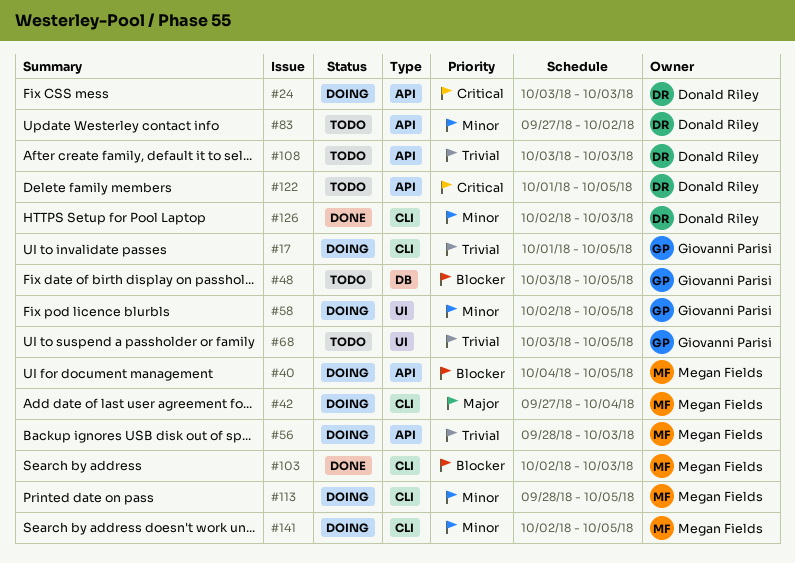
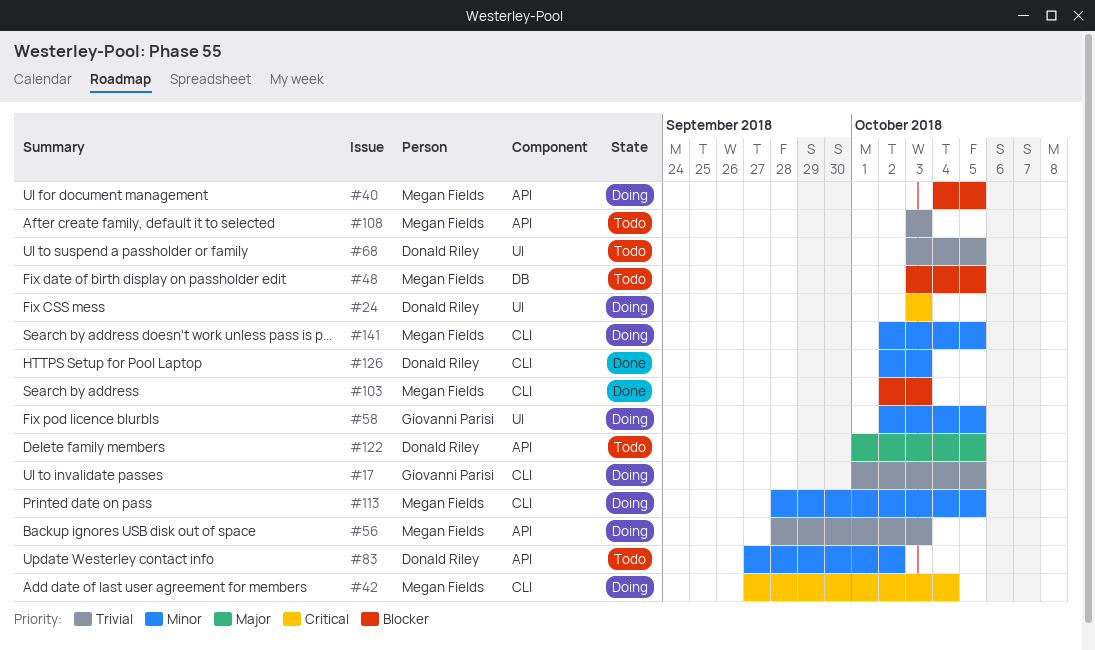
#24, label: API -> UI
#42, priority: Major -> Critical
#48, owner: Giovanni Parisi -> Megan Fields
#68, owner: Giovanni Parisi -> Donald Riley
#108, owner: Donald Riley -> Megan Fields
#122, priority: Critical -> Major

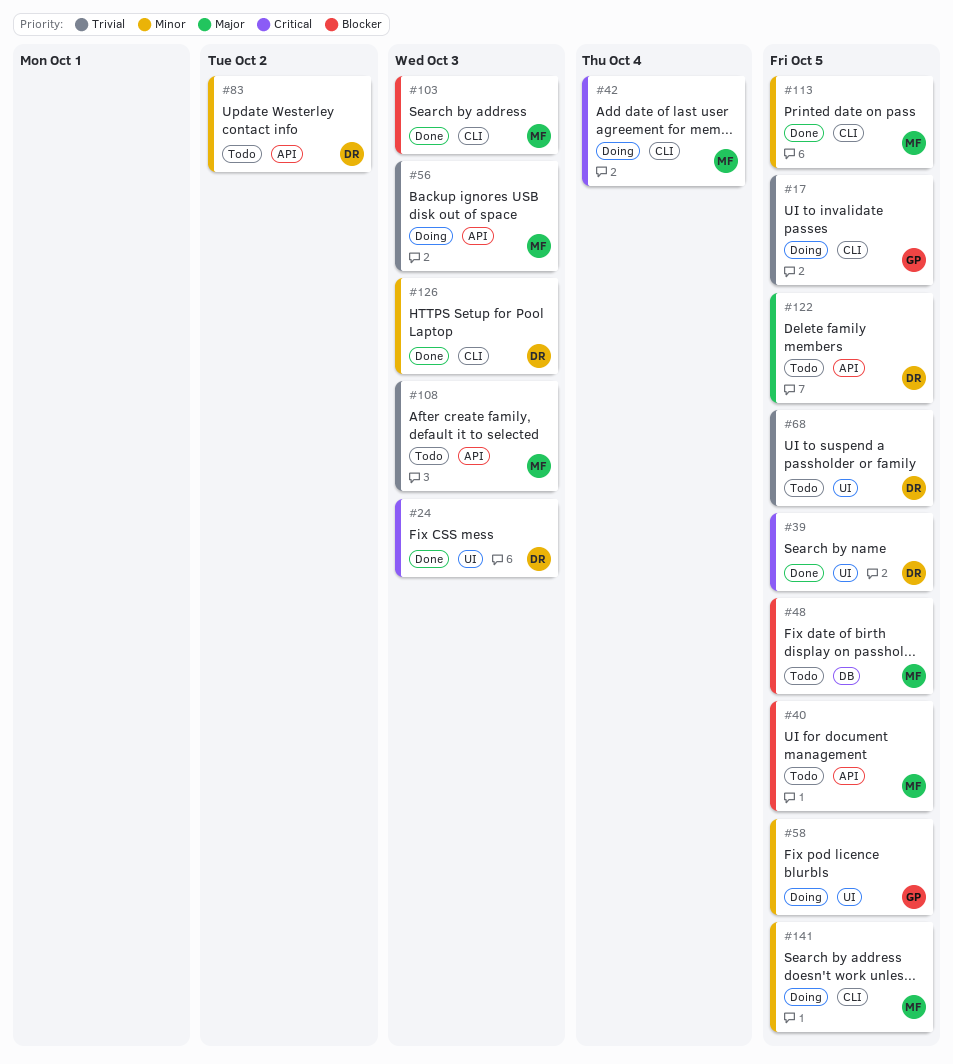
#24, status: Doing -> Done
#39: none -> present
#40, status: Doing -> Todo
#113, status: Doing -> Done

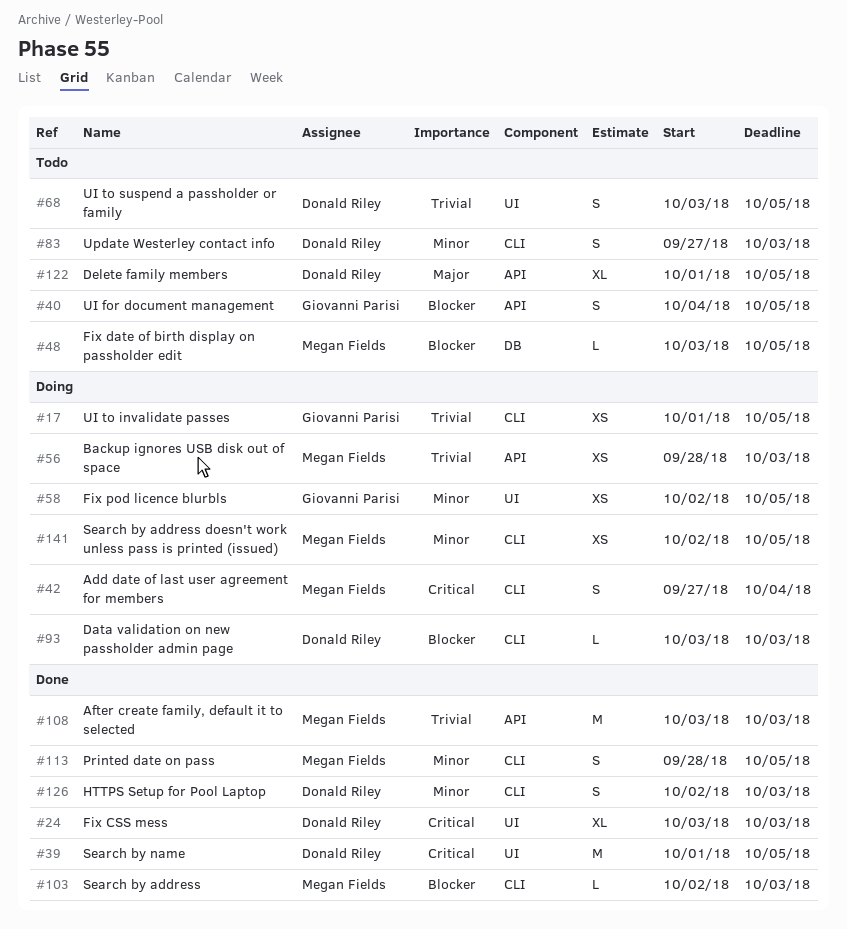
#40, owner: Megan Fields -> Giovanni Parisi
#83, label: API -> CLI
#83, due: Oct 2 -> Oct 3
#93: none -> present
#108, status: Todo -> Done

